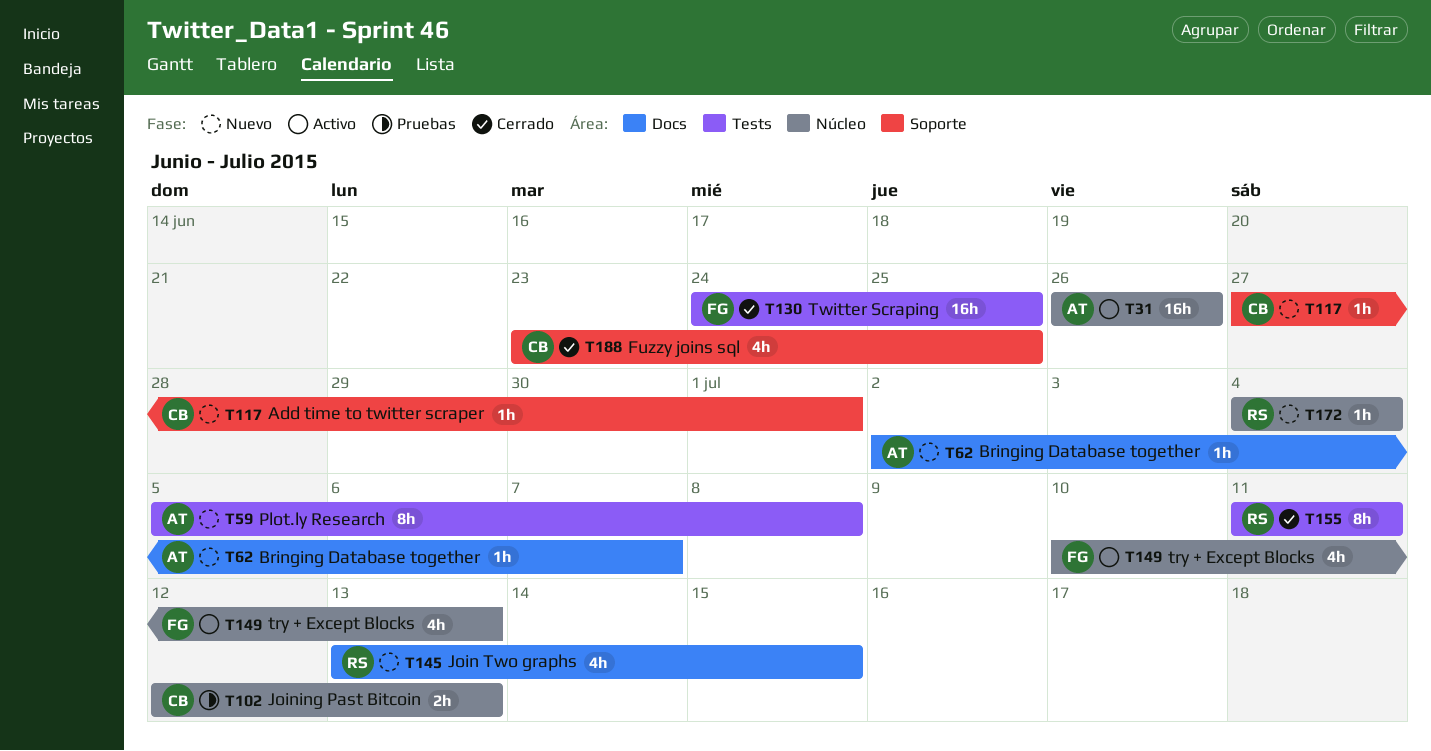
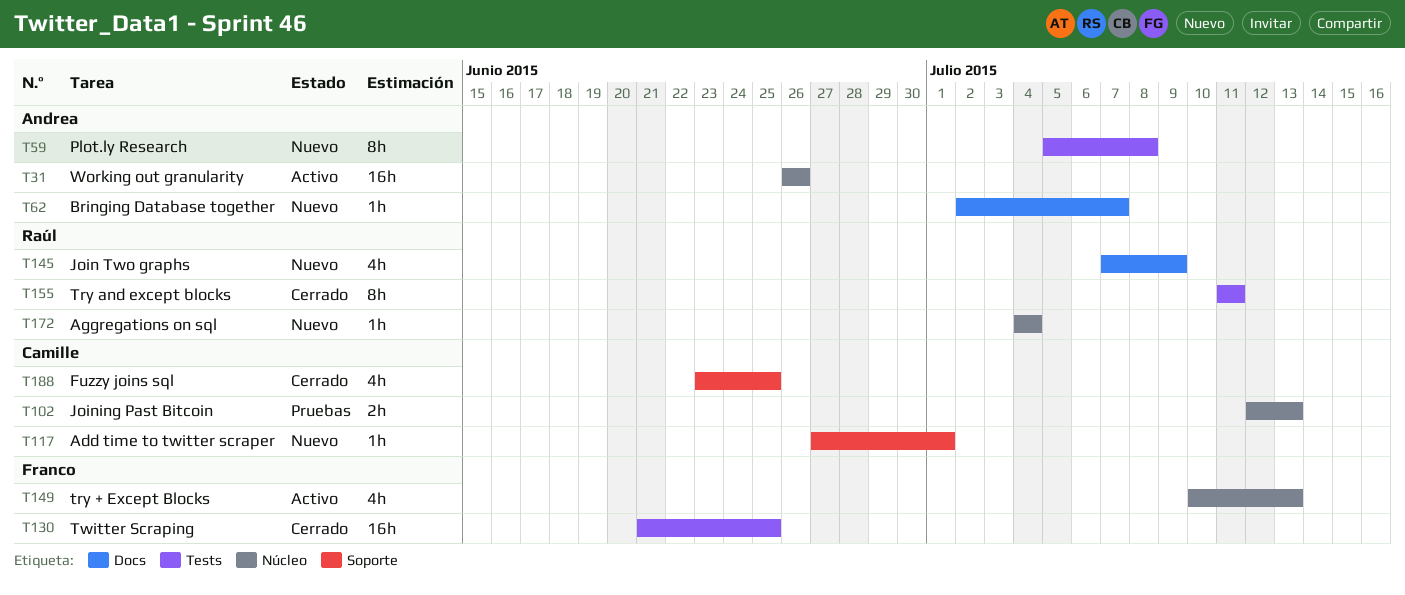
T130, start: Jun 24 -> Jun 21
T145, start: Jul 13 -> Jul 7
T145, due: Jul 15 -> Jul 9

